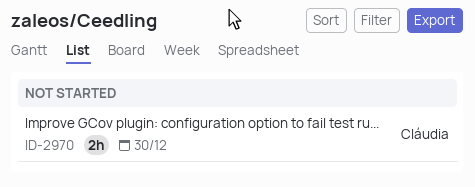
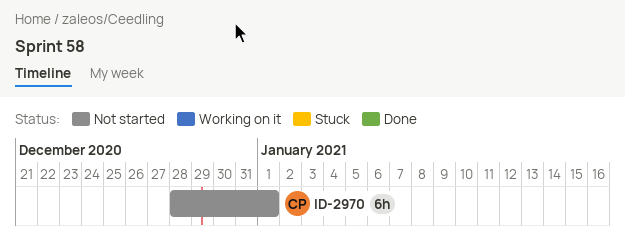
ID-2970, estimate: 2h -> 6h
ID-2970, due: Dec 30 -> Jan 1

